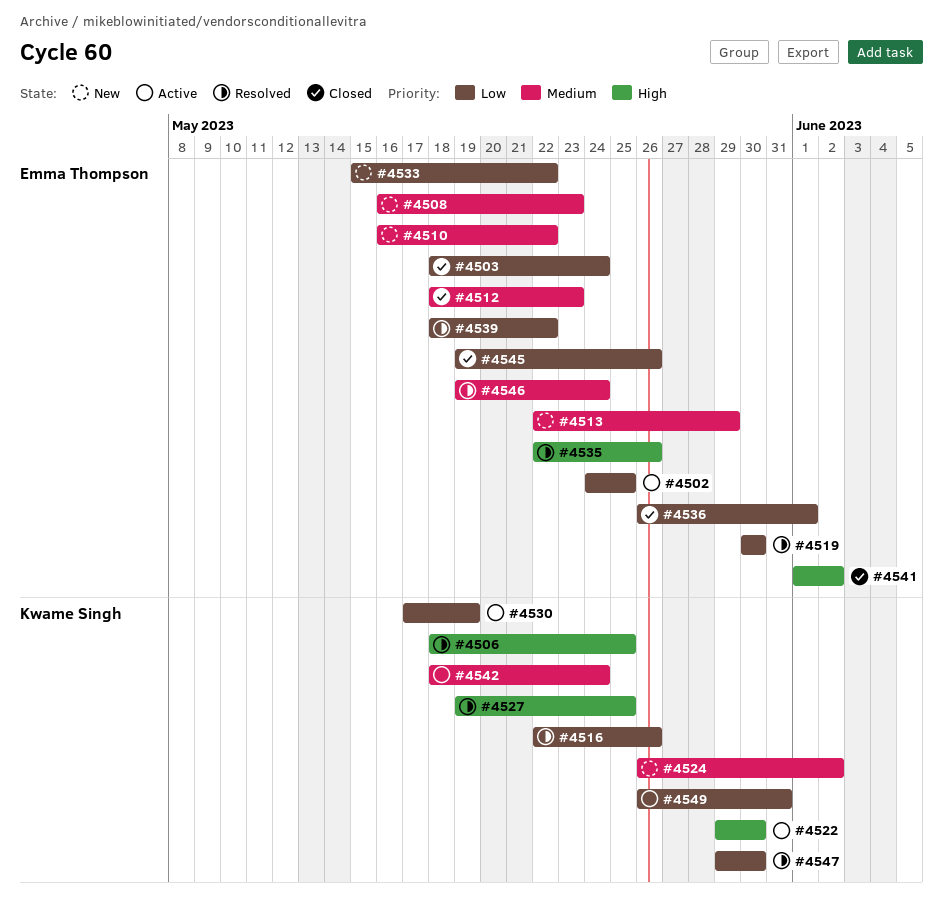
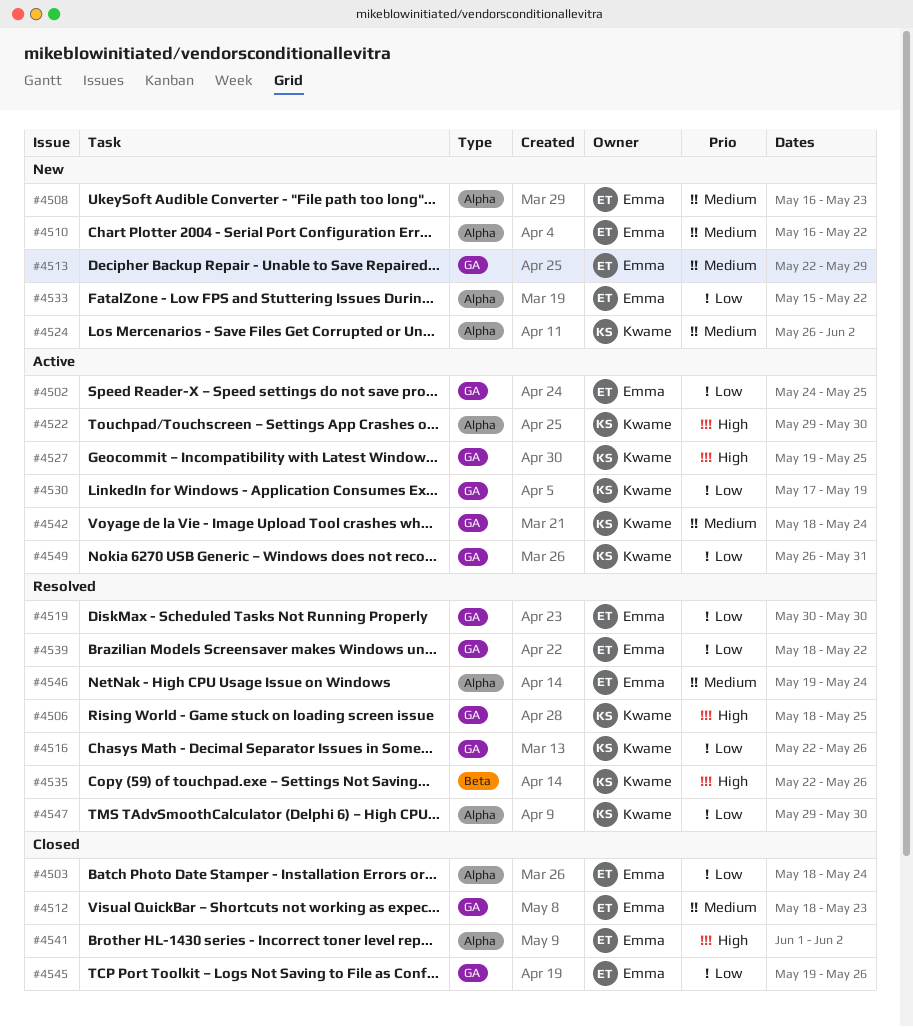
#4527, status: Resolved -> Active
#4535, owner: Emma Thompson -> Kwame Singh
#4536: present -> none

